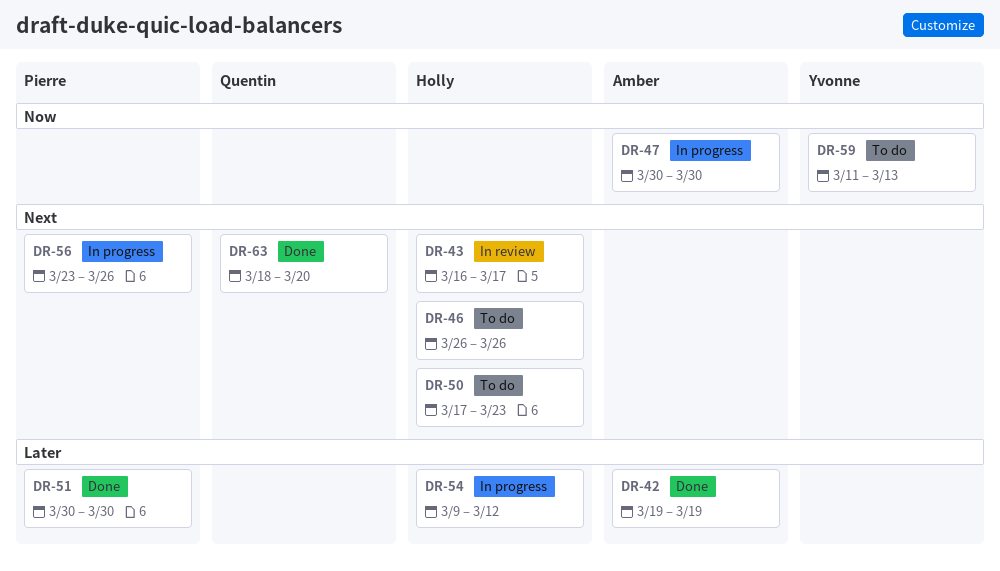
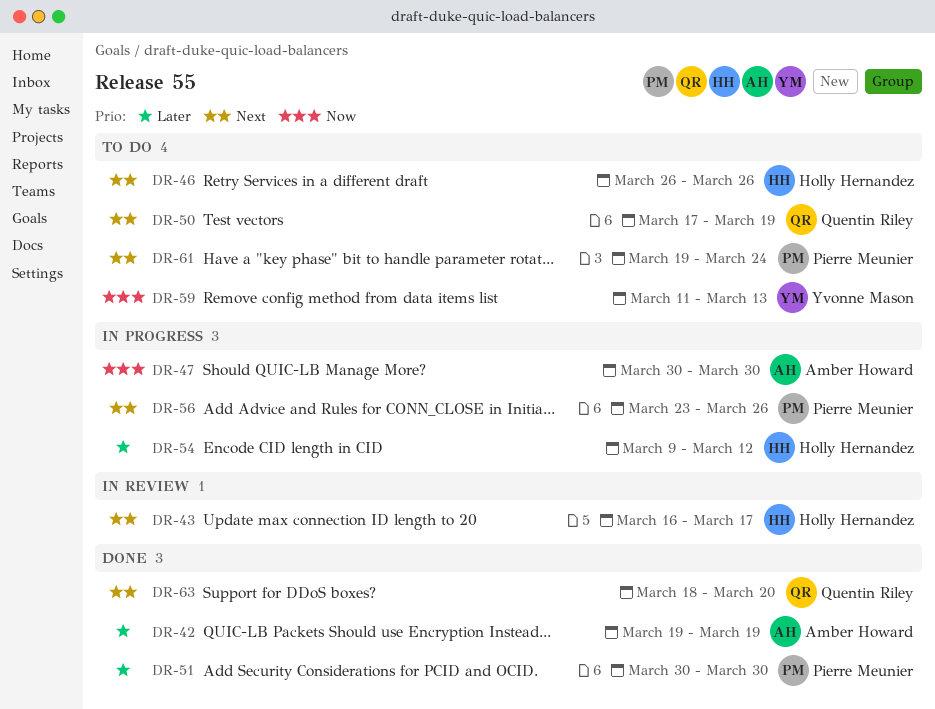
DR-50, owner: Holly Hernandez -> Quentin Riley
DR-50, due: Mar 23 -> Mar 19
DR-61: none -> present

